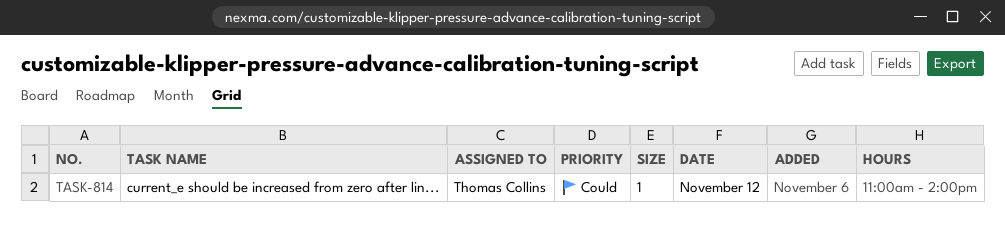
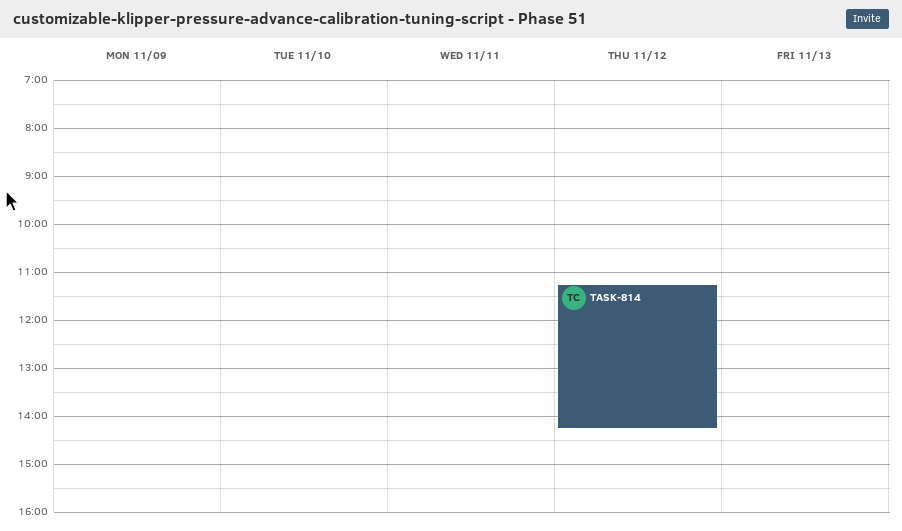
TASK-814, begins: 11:00 -> 11:15
TASK-814, ends: 14:00 -> 14:15

